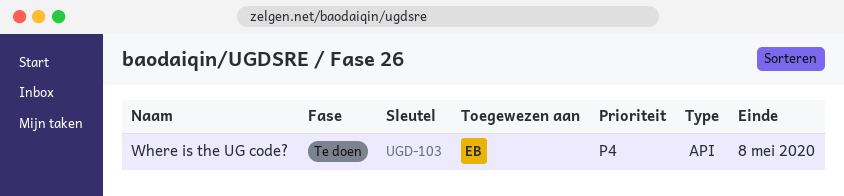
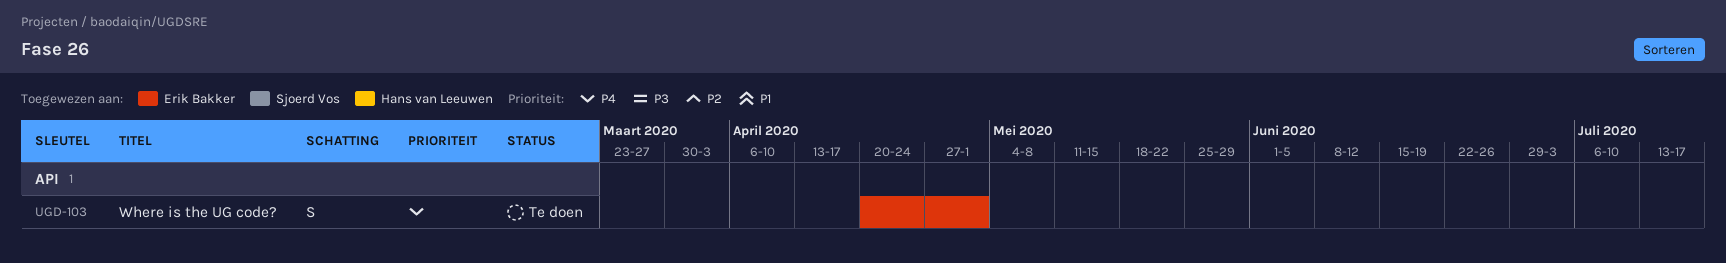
UGD-103, due: May 8 -> May 1

